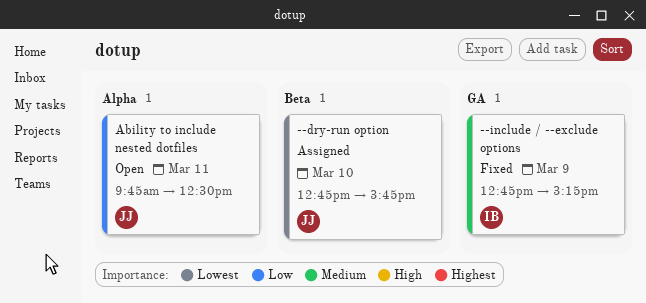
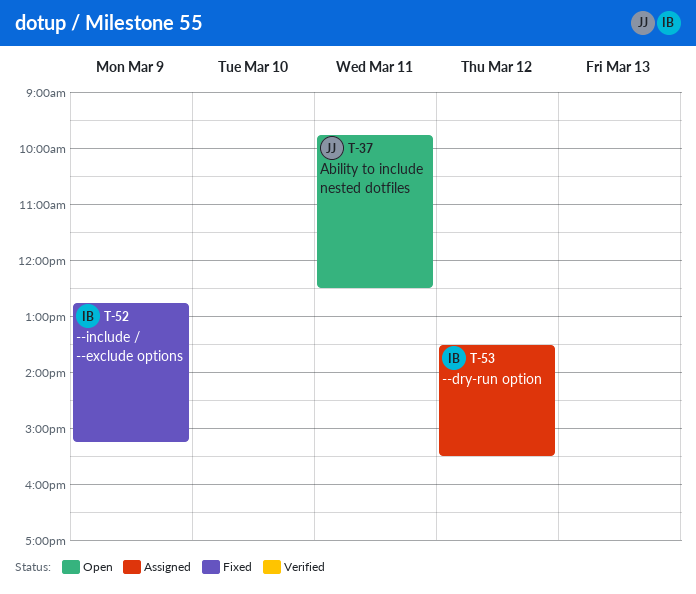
--dry-run option, owner: JJ -> IB
--dry-run option, day: Mar 10 -> Mar 12
--dry-run option, begins: 12:45 -> 13:30
--dry-run option, ends: 15:45 -> 15:30

